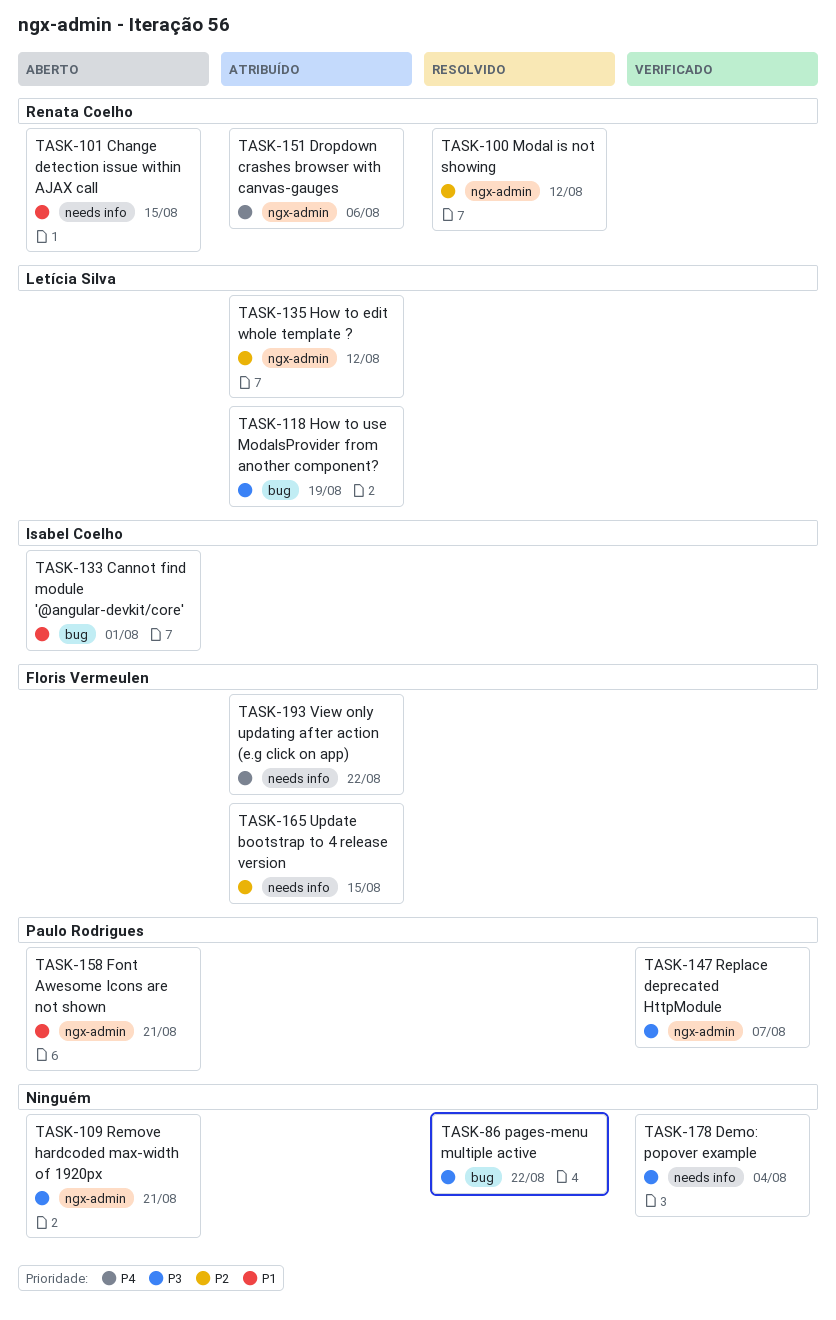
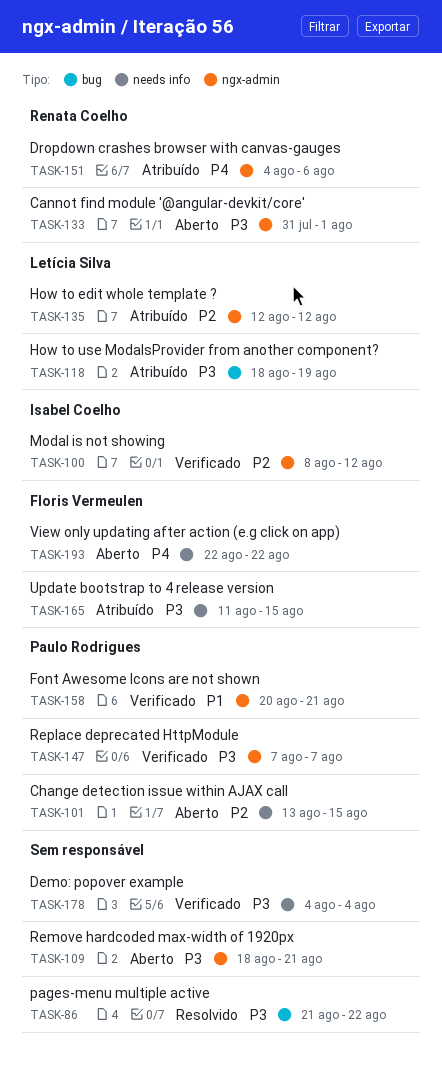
TASK-100, status: Resolvido -> Verificado
TASK-100, owner: Renata Coelho -> Isabel Coelho
TASK-101, owner: Renata Coelho -> Paulo Rodrigues
TASK-101, priority: P1 -> P2
TASK-133, owner: Isabel Coelho -> Renata Coelho
TASK-133, priority: P1 -> P3
TASK-133, label: bug -> ngx-admin
TASK-158, status: Aberto -> Verificado
TASK-165, priority: P2 -> P3
TASK-193, status: Atribuído -> Aberto

